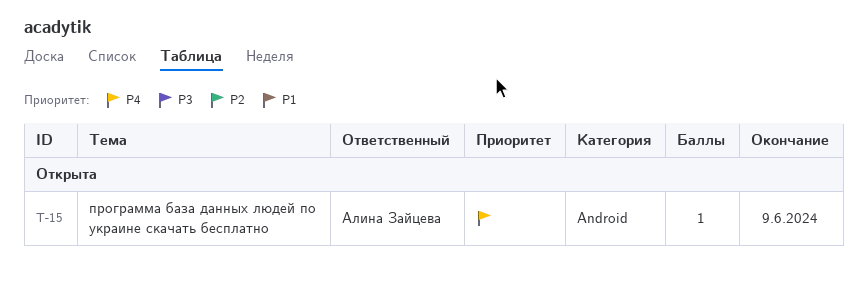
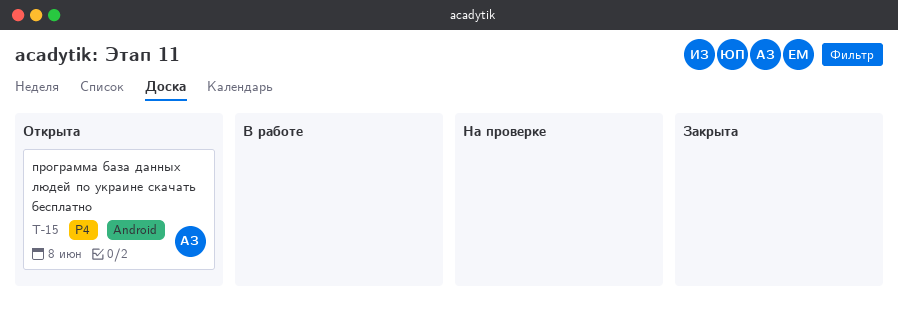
T-15, due: Jun 9 -> Jun 8

